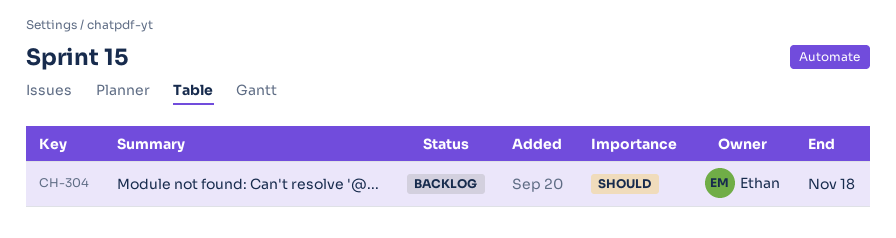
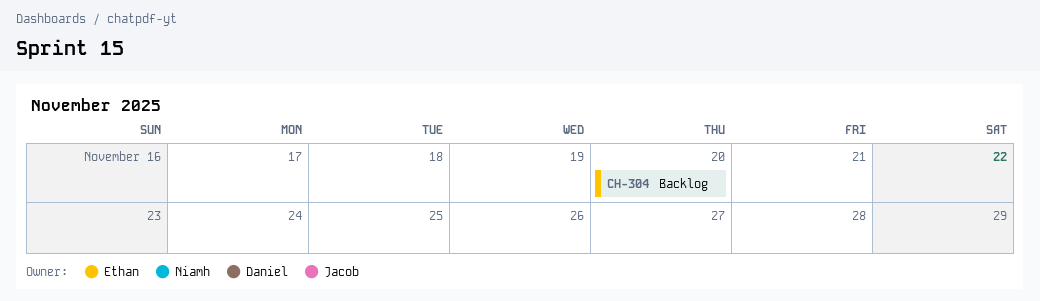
CH-304, due: Nov 18 -> Nov 20

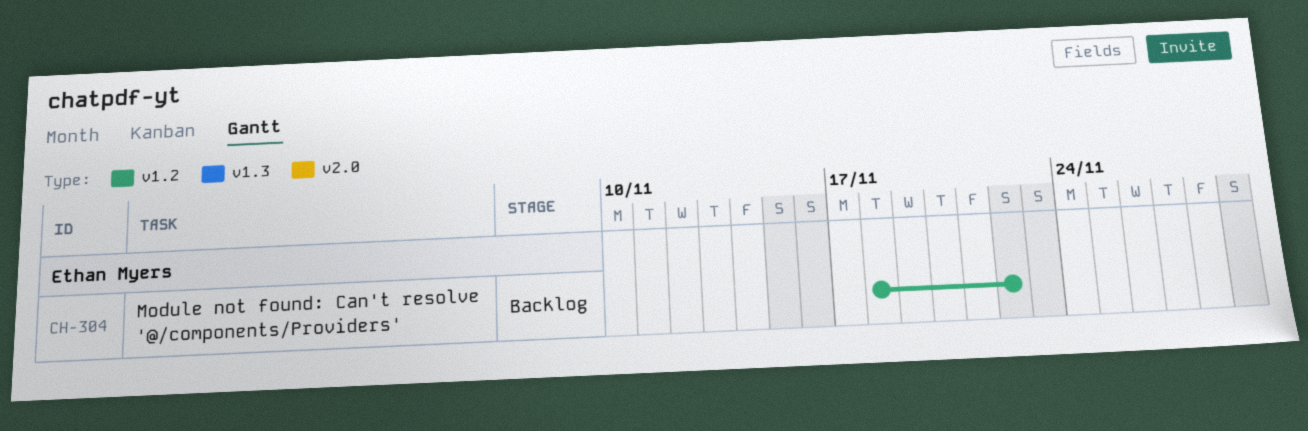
CH-304, due: Nov 20 -> Nov 22

